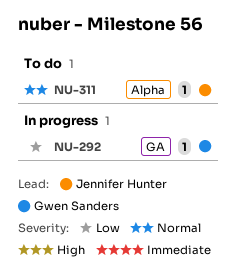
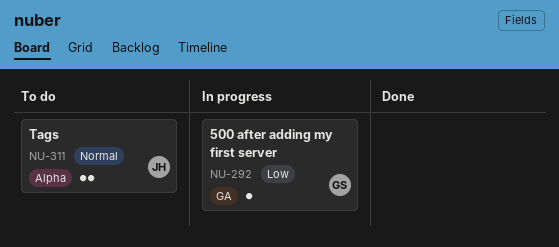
NU-311, estimate: 1 -> 2

